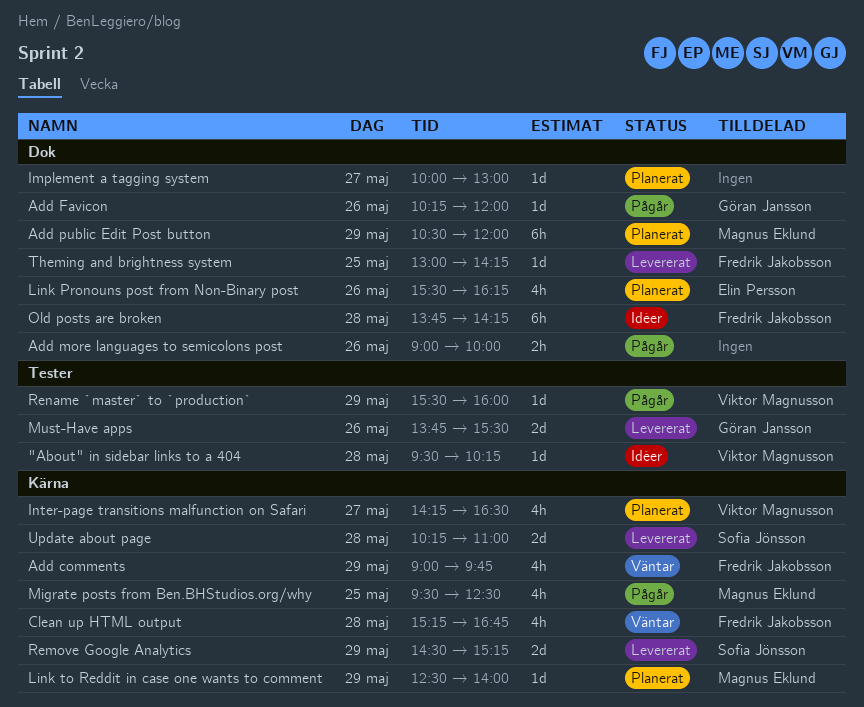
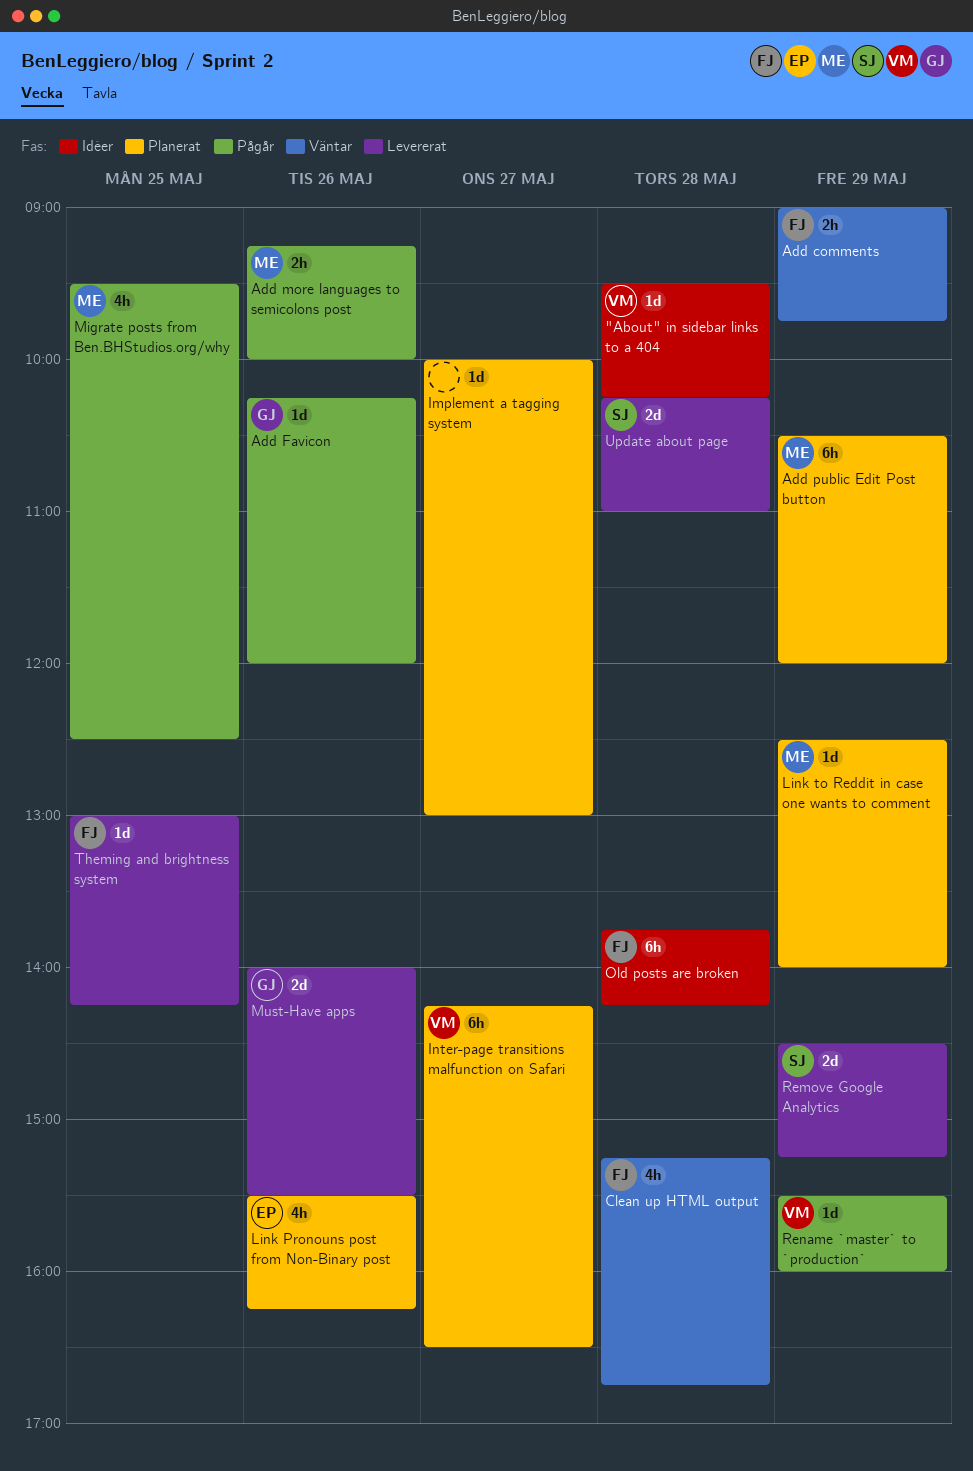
Add comments, estimate: 4h -> 2h
Add more languages to semicolons post, owner: none -> Magnus Eklund
Add more languages to semicolons post, begins: 09:00 -> 09:15
Inter-page transitions malfunction on Safari, estimate: 4h -> 6h
Must-Have apps, begins: 13:45 -> 14:00

